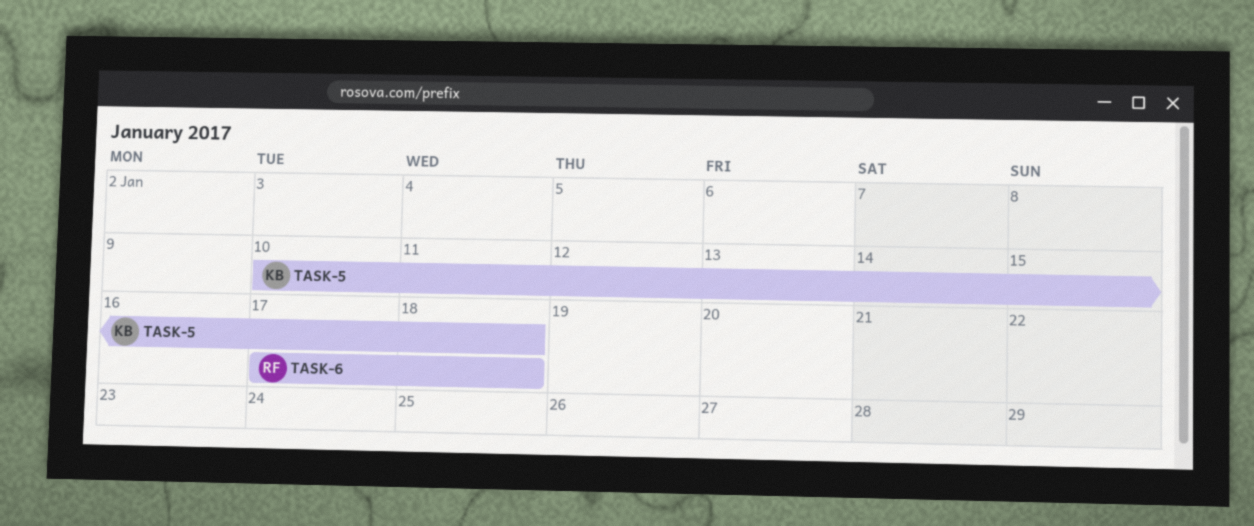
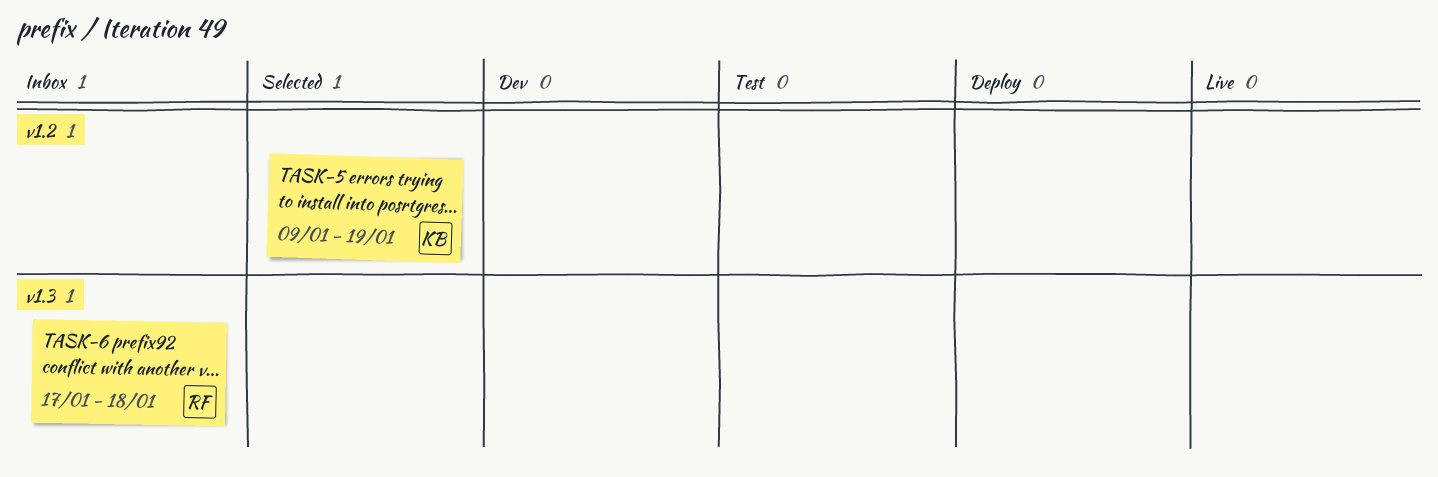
TASK-5, start: Jan 10 -> Jan 9
TASK-5, due: Jan 18 -> Jan 19

